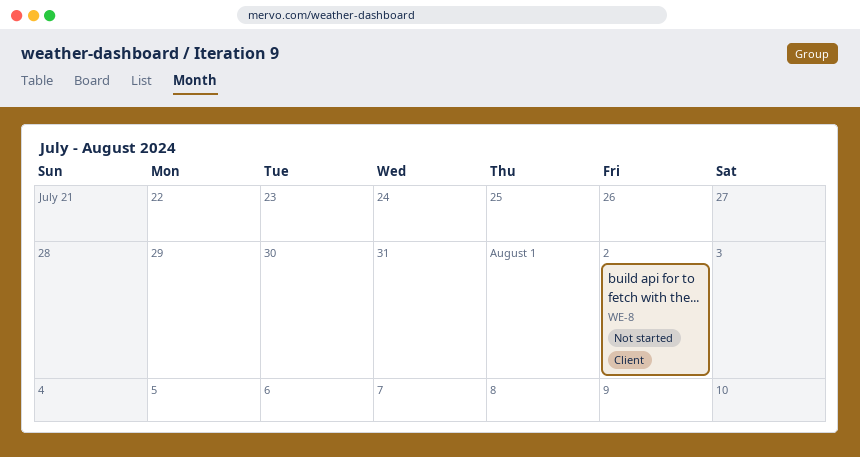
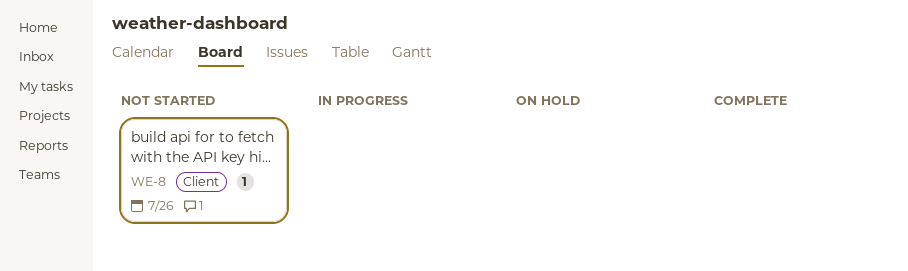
WE-8, due: Aug 2 -> Jul 26

